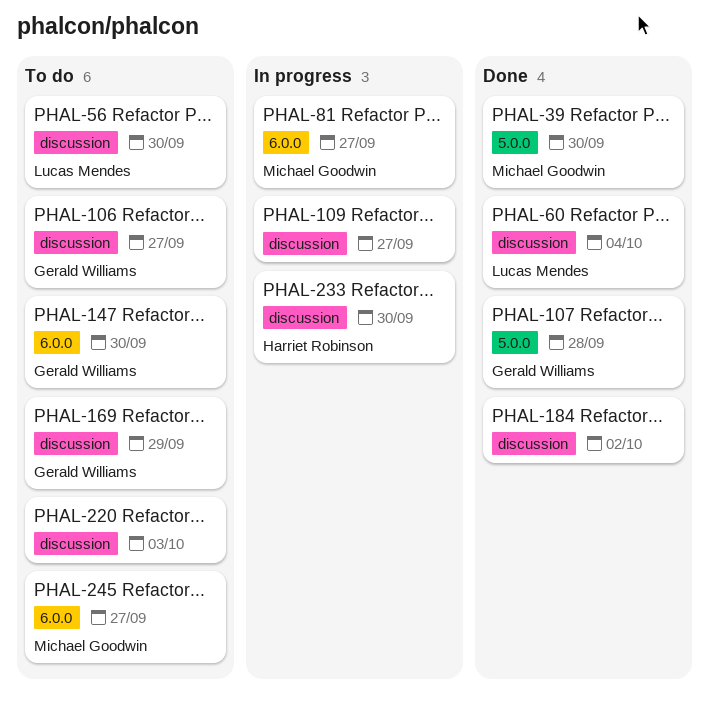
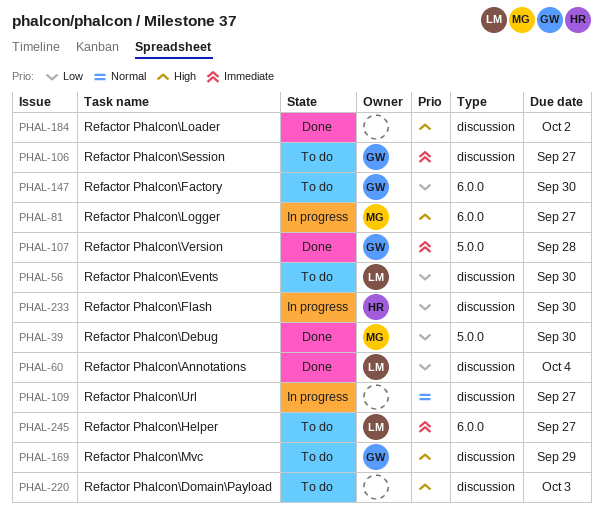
PHAL-245, owner: Michael Goodwin -> Lucas Mendes

